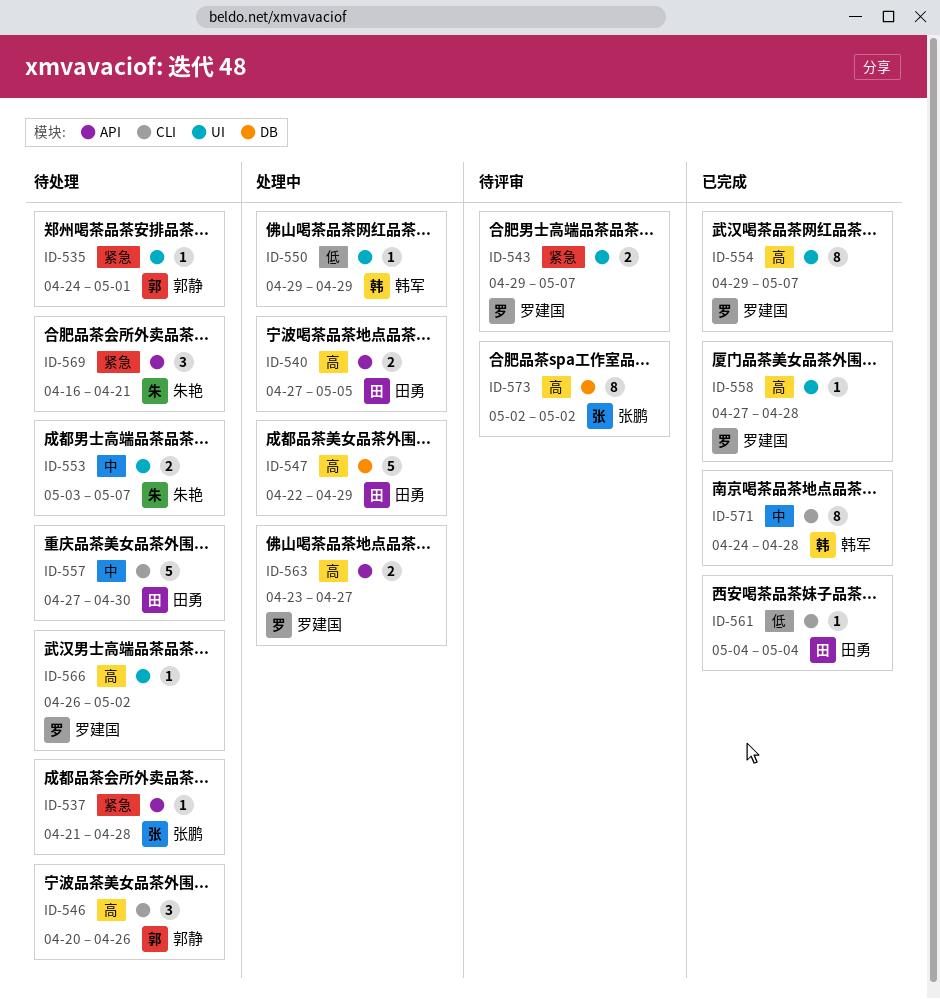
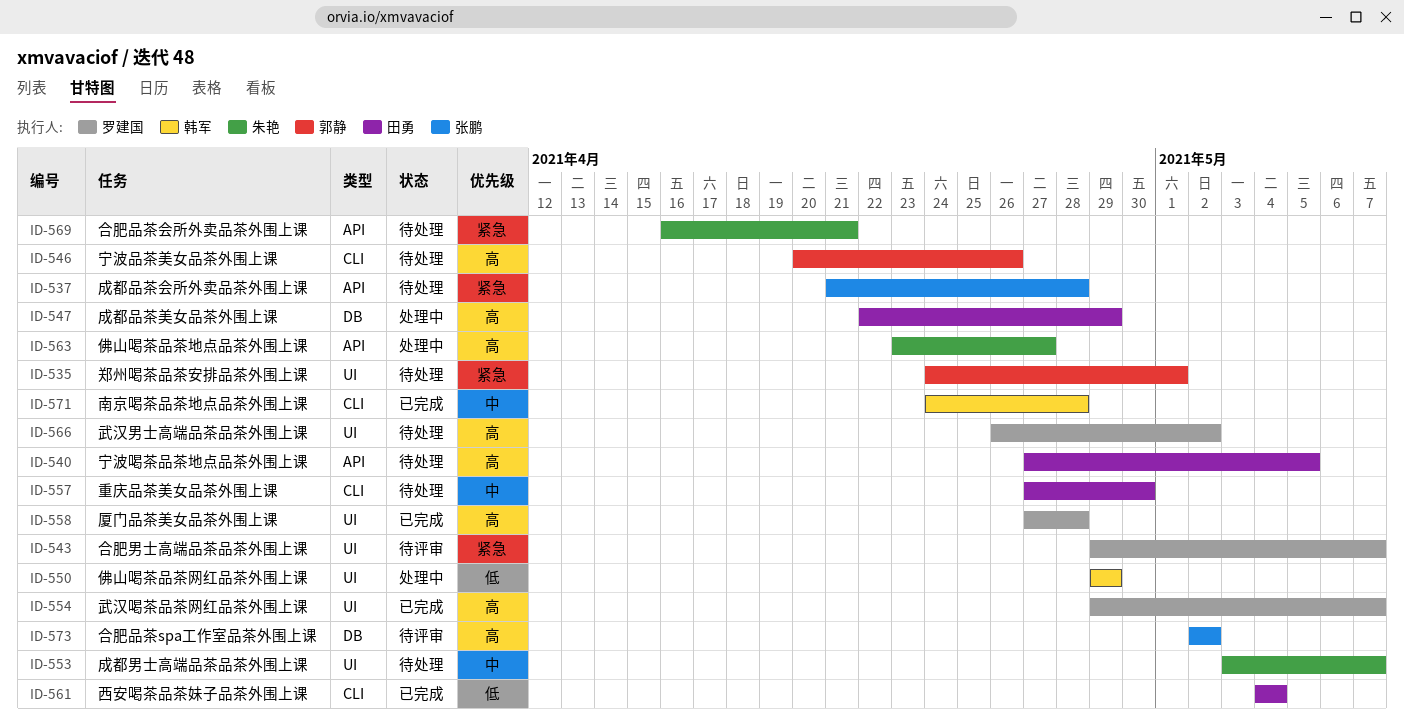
ID-540, status: 处理中 -> 待处理
ID-563, owner: 罗建国 -> 朱艳

